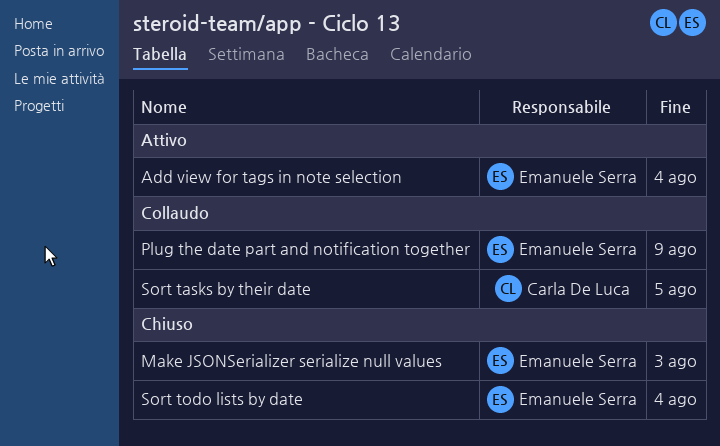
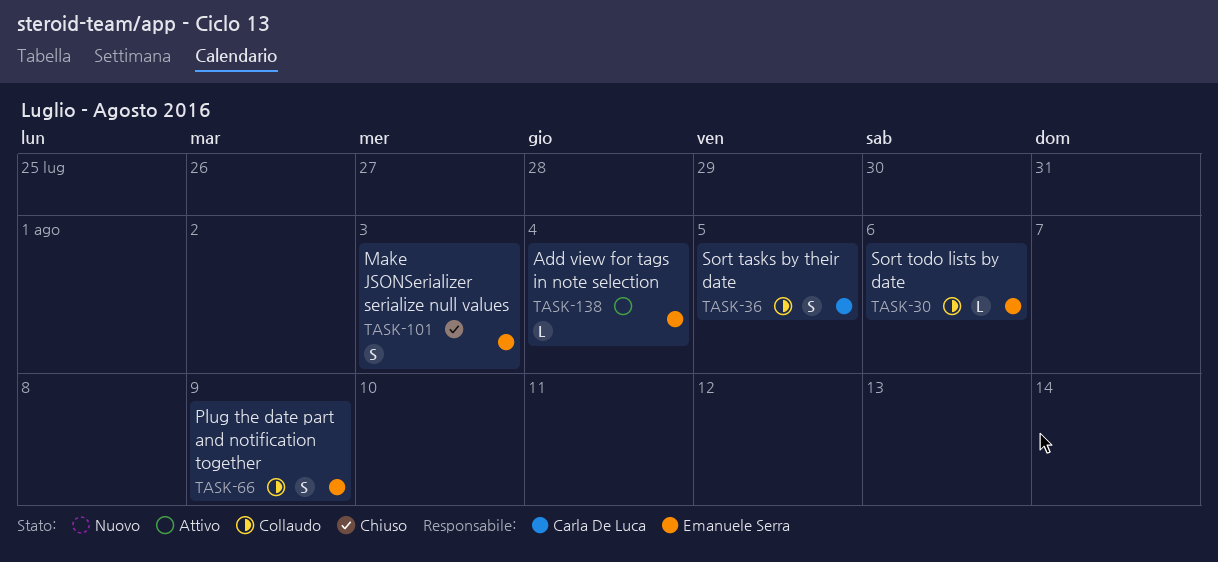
Sort todo lists by date, status: Chiuso -> Collaudo
Sort todo lists by date, due: Aug 4 -> Aug 6

